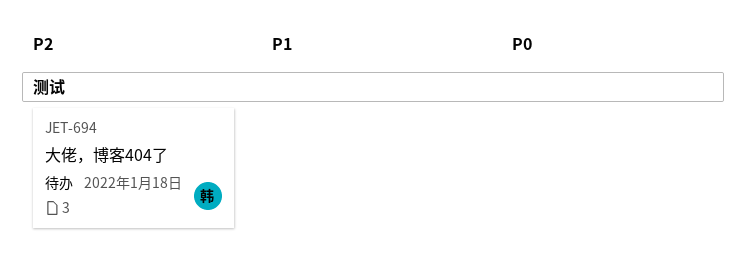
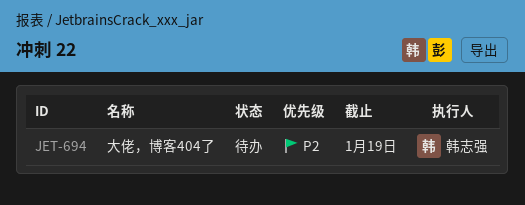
JET-694, due: Jan 18 -> Jan 19

